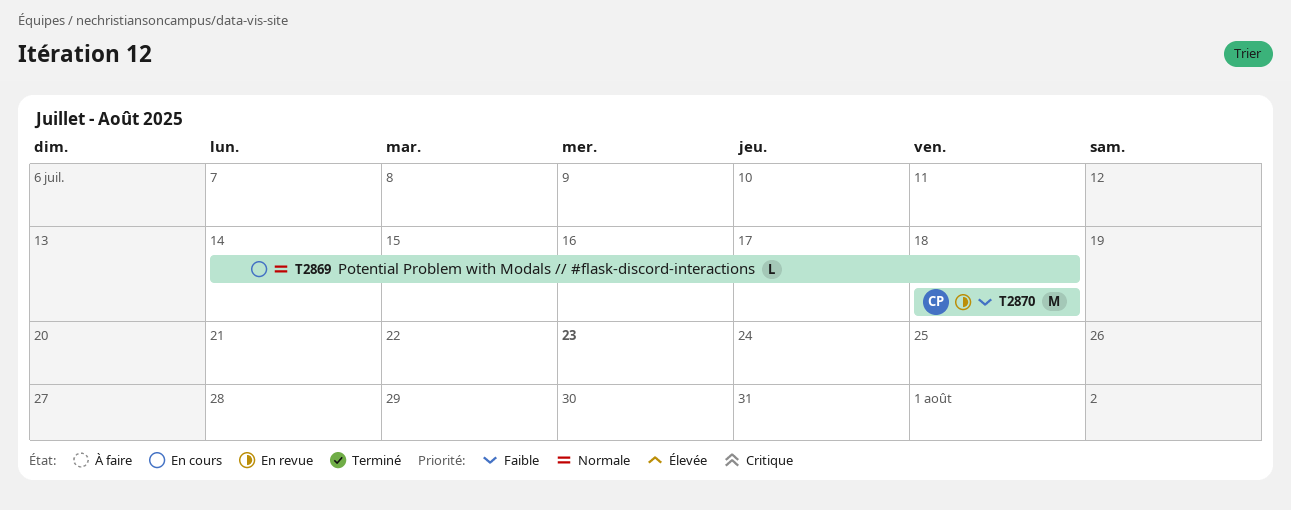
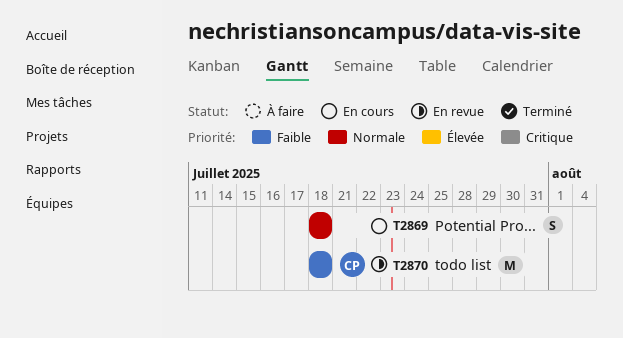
T2869, estimate: L -> S
T2869, start: Jul 14 -> Jul 18

